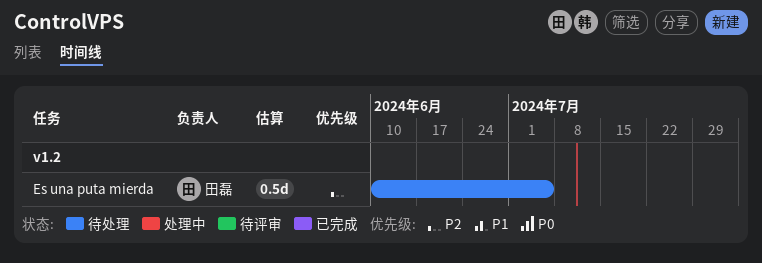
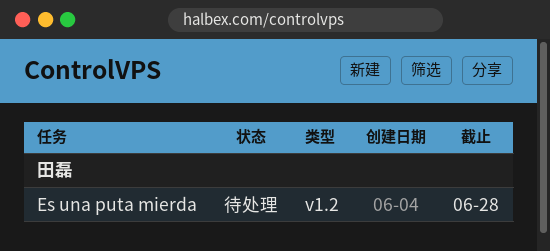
Es una puta mierda, due: Jul 5 -> Jun 28

